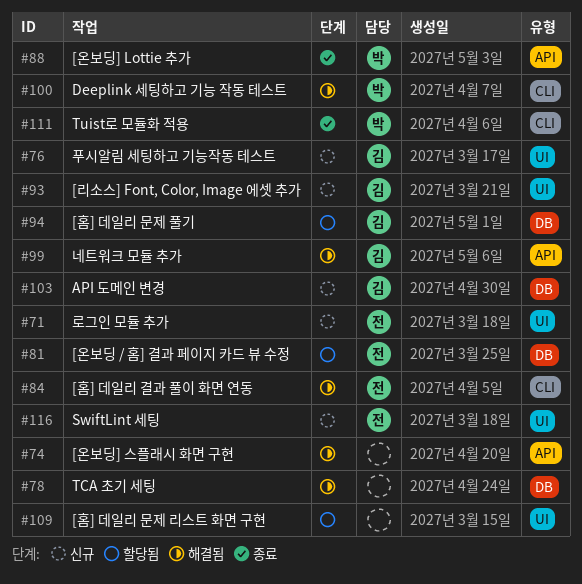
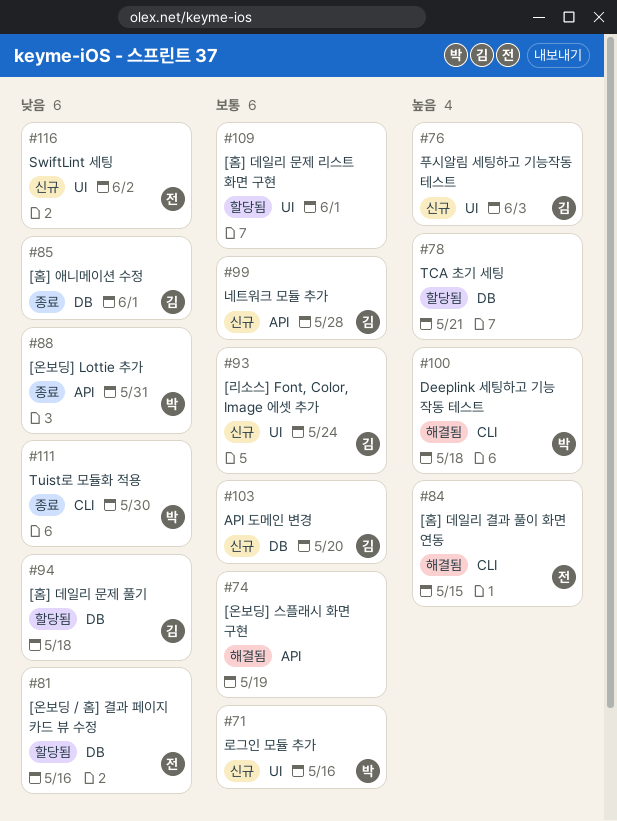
#71, owner: 전 -> 박
#78, status: 해결됨 -> 할당됨
#85: none -> present
#99, status: 해결됨 -> 신규

